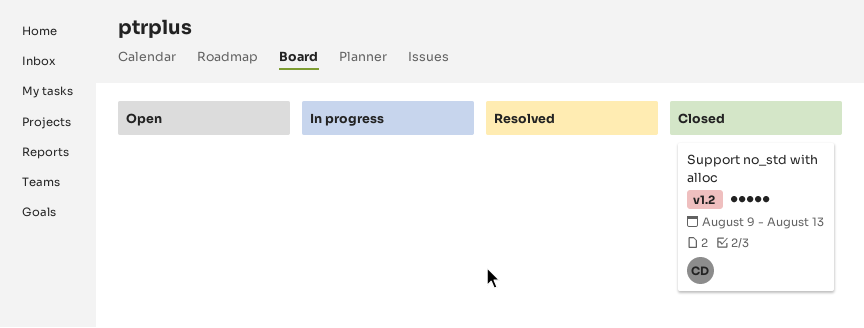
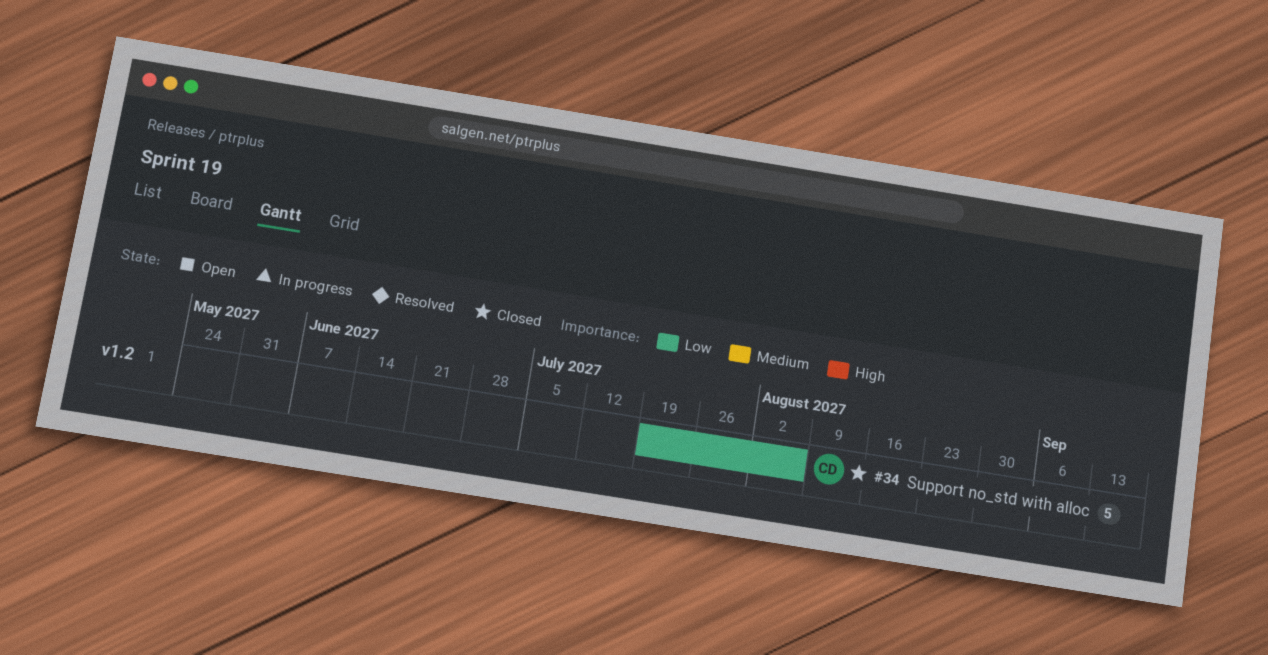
Support no_std with alloc, start: Aug 9 -> Jul 19
Support no_std with alloc, due: Aug 13 -> Aug 6

